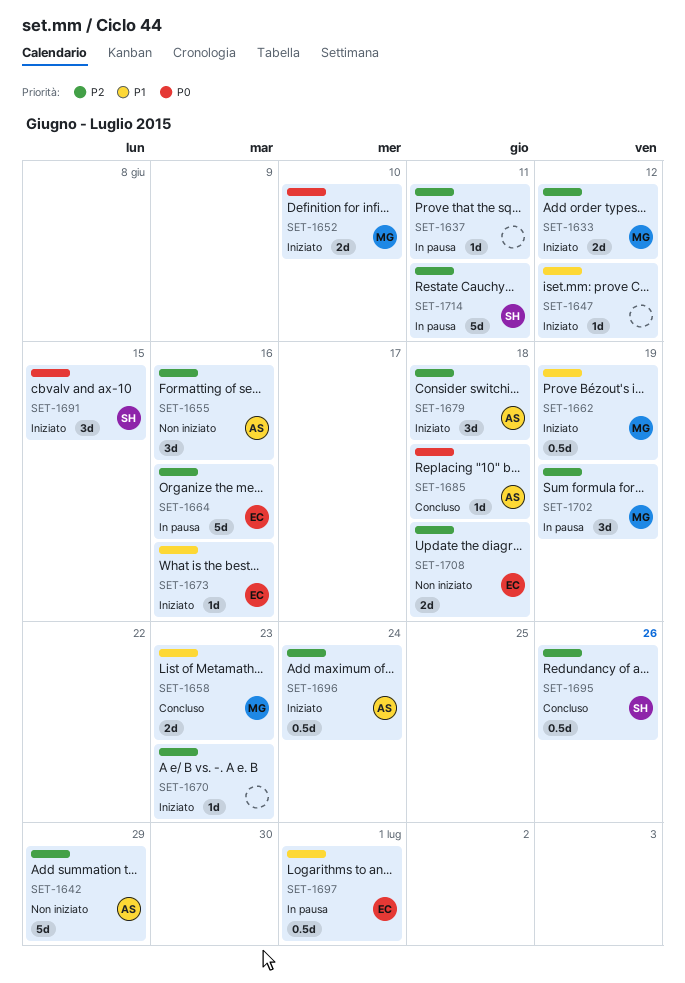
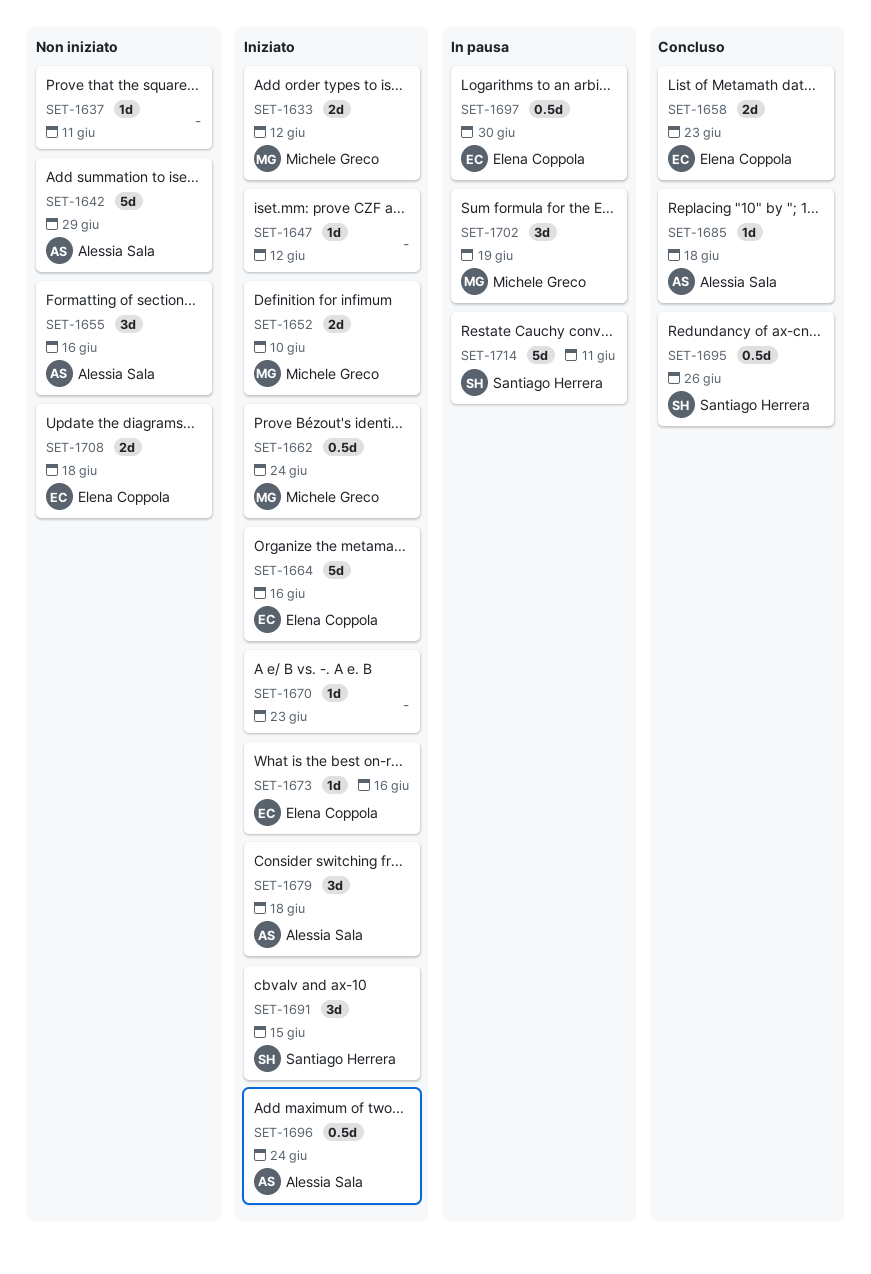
SET-1637, status: In pausa -> Non iniziato
SET-1658, owner: Michele Greco -> Elena Coppola
SET-1662, due: Jun 19 -> Jun 24
SET-1664, status: In pausa -> Iniziato
SET-1697, due: Jul 1 -> Jun 30

